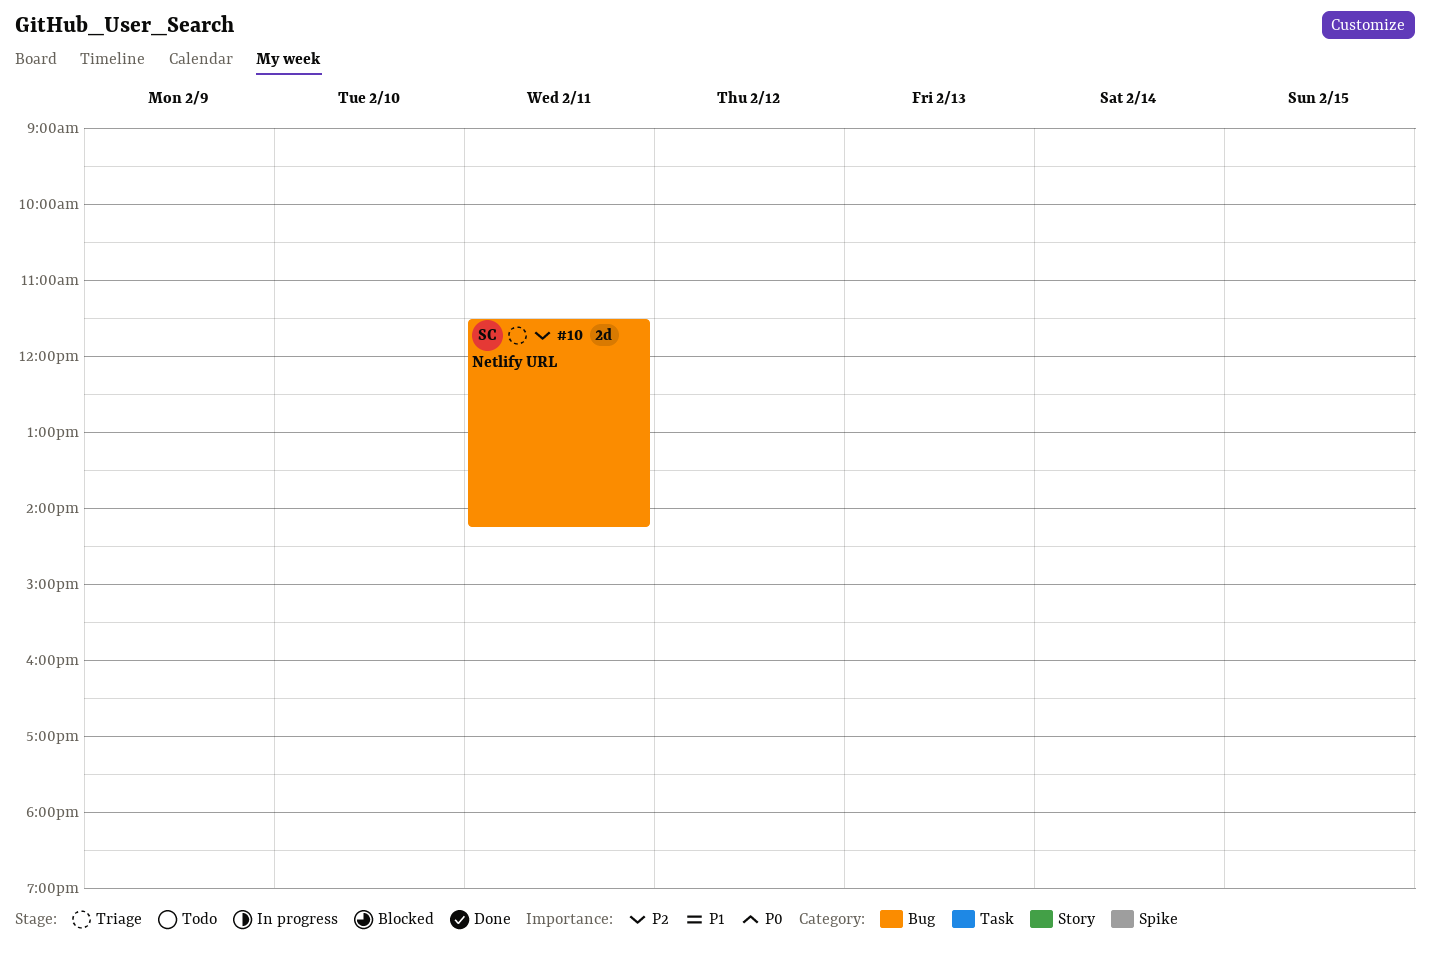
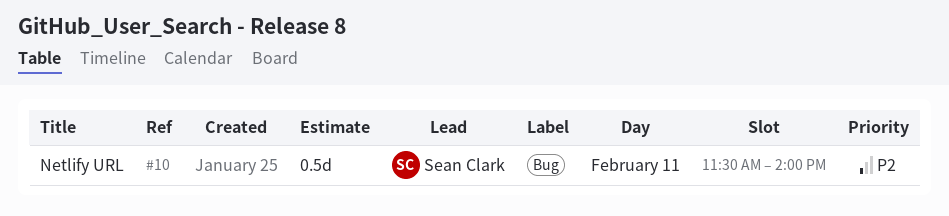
#10, estimate: 2d -> 0.5d
#10, ends: 14:15 -> 14:00

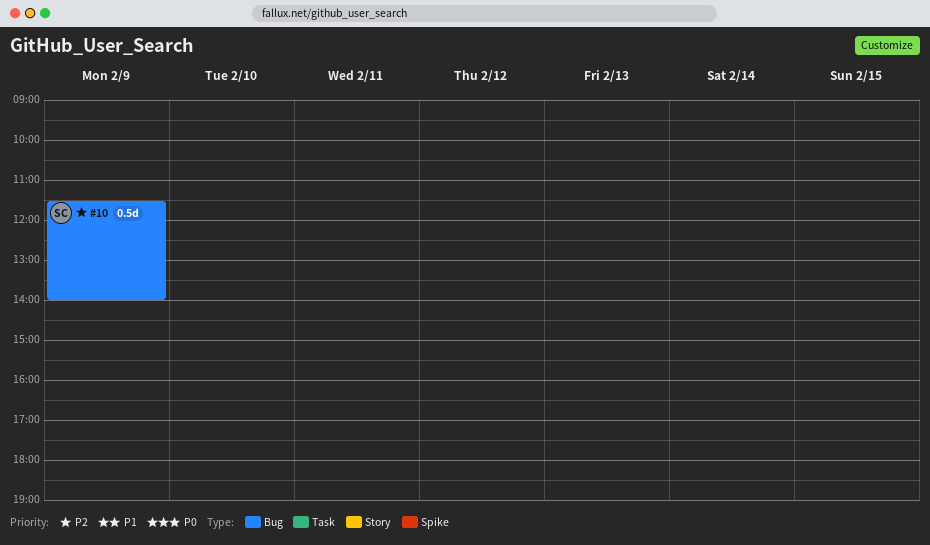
#10, day: Feb 11 -> Feb 9

